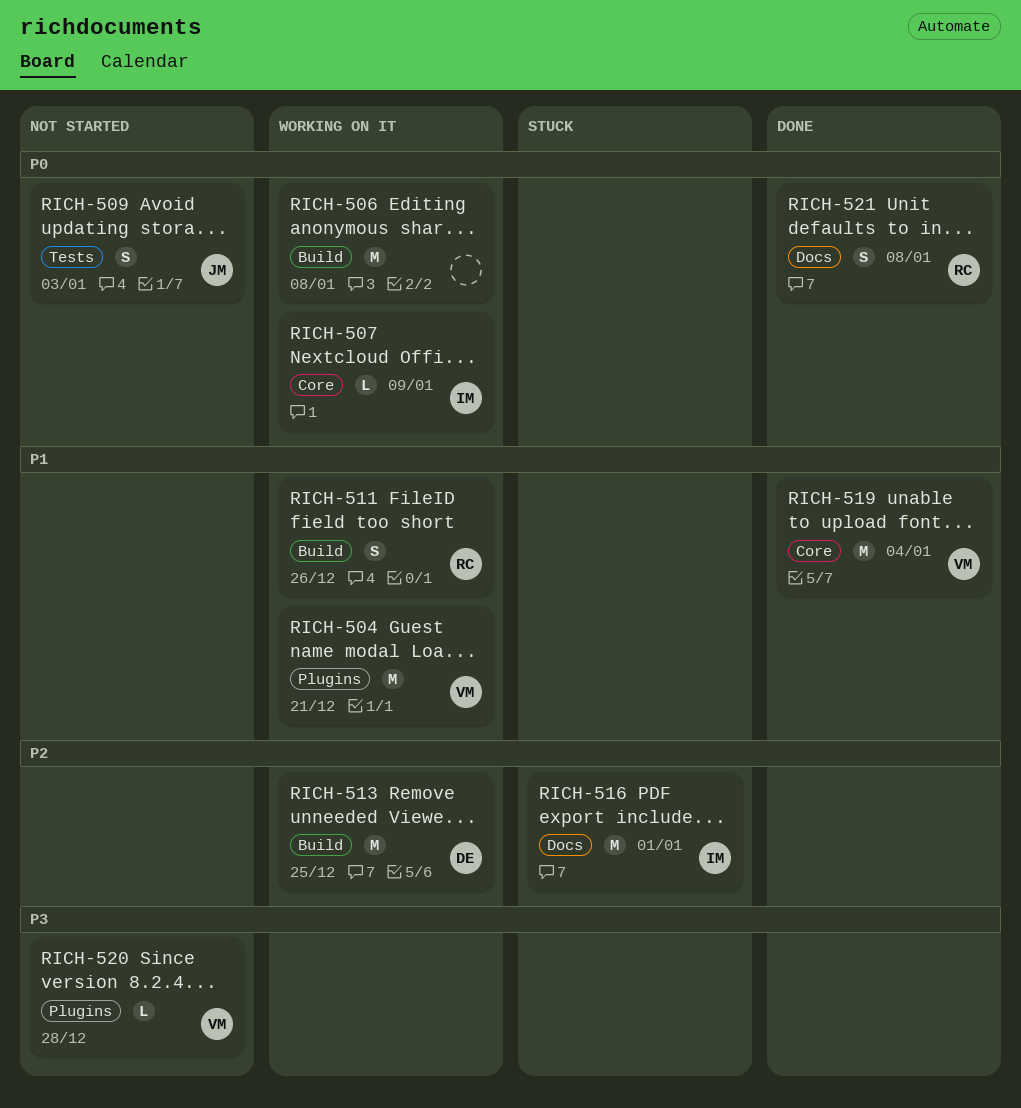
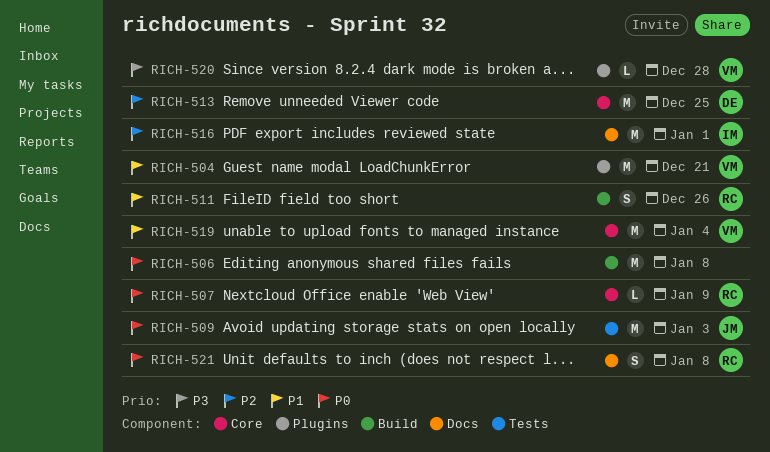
RICH-507, owner: IM -> RC
RICH-509, estimate: S -> M
RICH-513, label: Build -> Core

